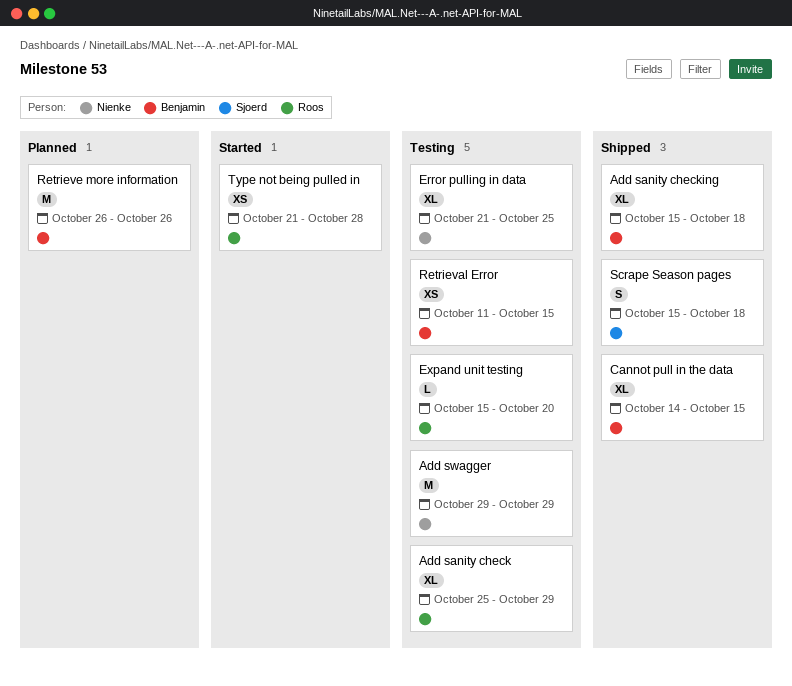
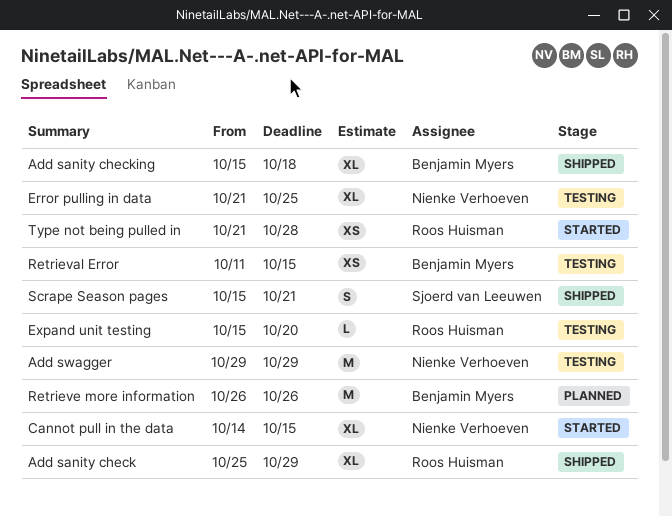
Add sanity check, status: Testing -> Shipped
Cannot pull in the data, status: Shipped -> Started
Cannot pull in the data, owner: Benjamin Myers -> Nienke Verhoeven
Scrape Season pages, due: Oct 18 -> Oct 21

